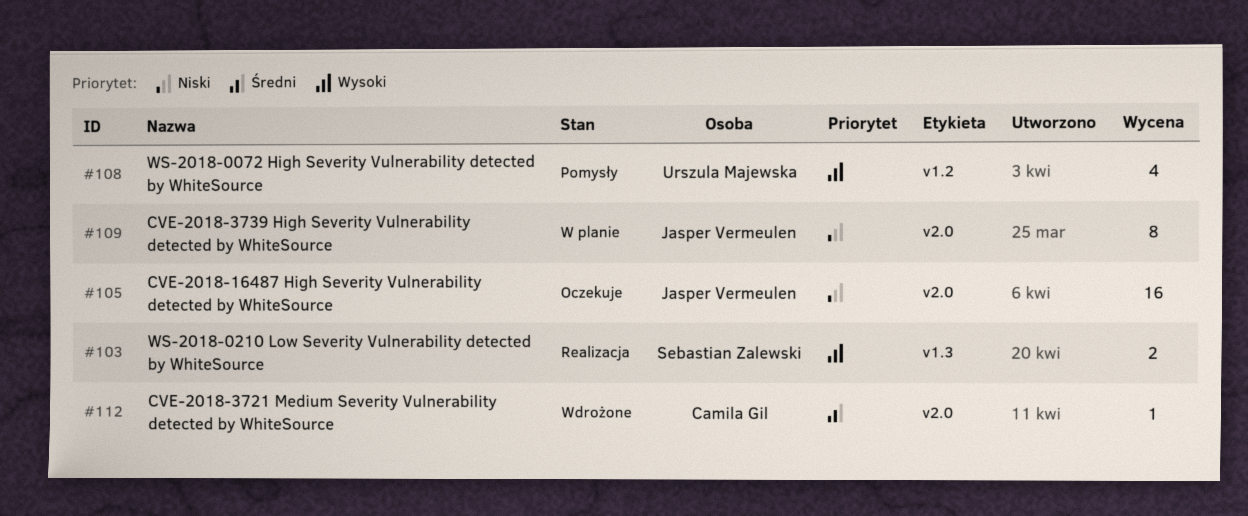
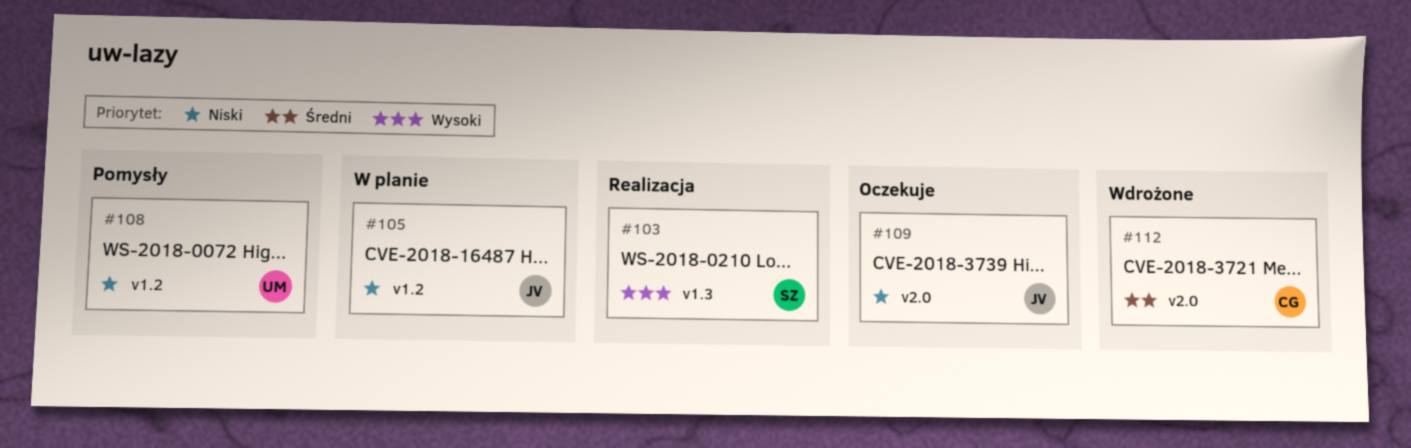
#105, status: Oczekuje -> W planie
#105, label: v2.0 -> v1.2
#108, priority: Wysoki -> Niski
#109, status: W planie -> Oczekuje

